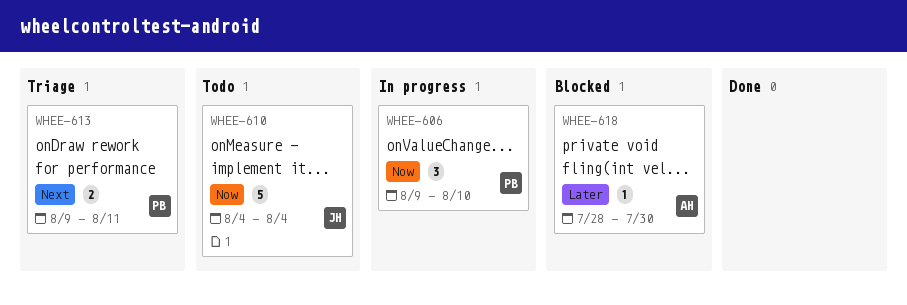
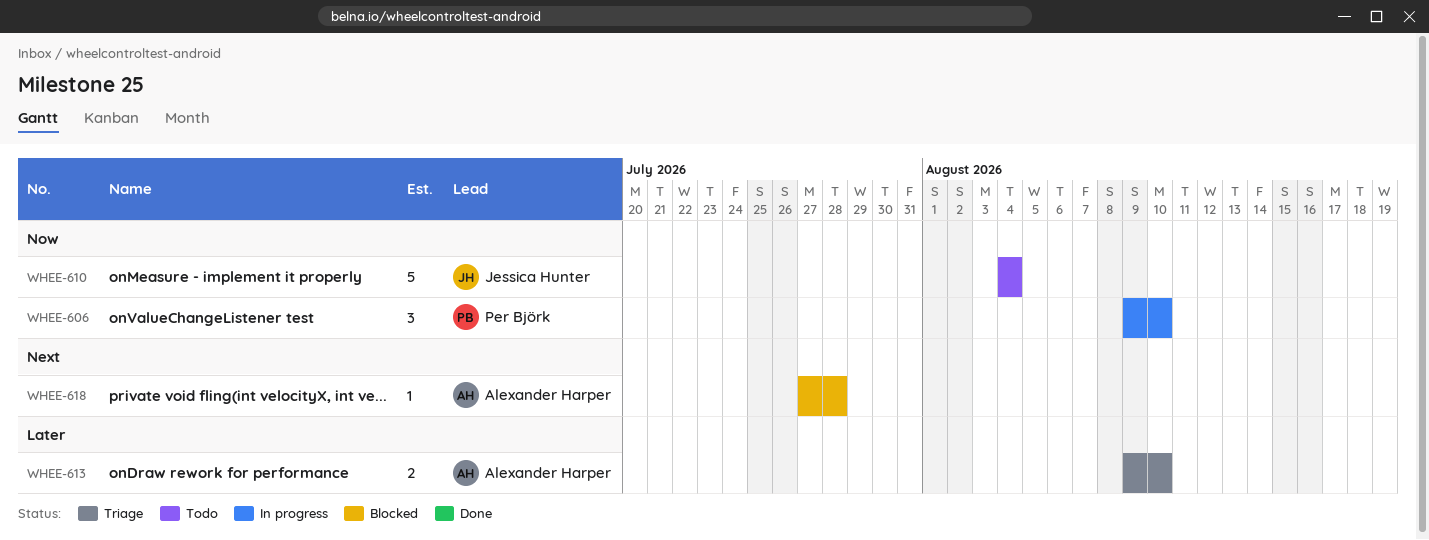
WHEE-613, owner: Per Björk -> Alexander Harper
WHEE-613, priority: Next -> Later
WHEE-613, due: Aug 11 -> Aug 10
WHEE-618, priority: Later -> Next
WHEE-618, start: Jul 28 -> Jul 27
WHEE-618, due: Jul 30 -> Jul 28

